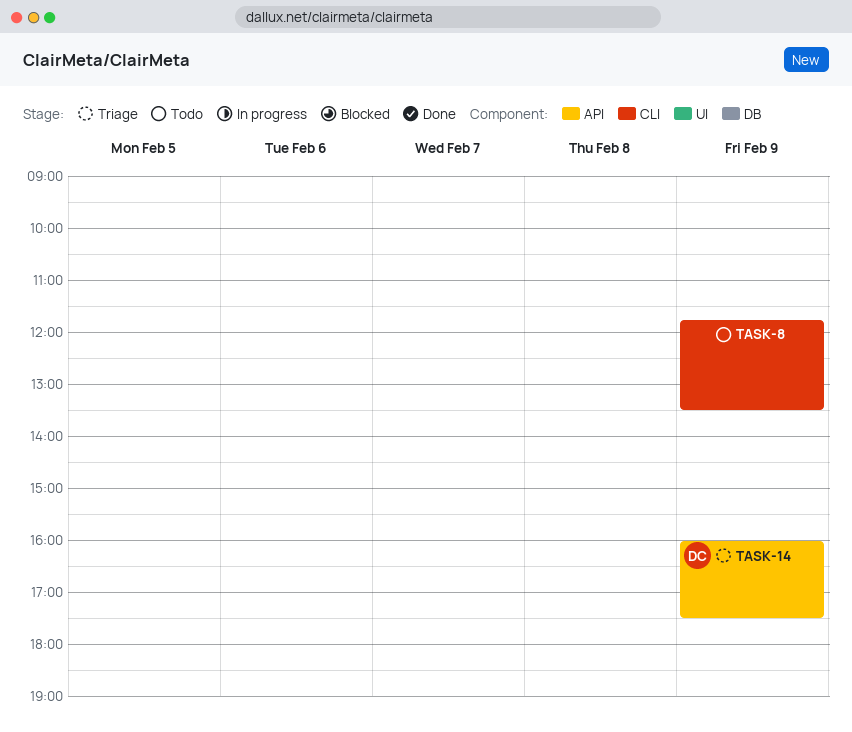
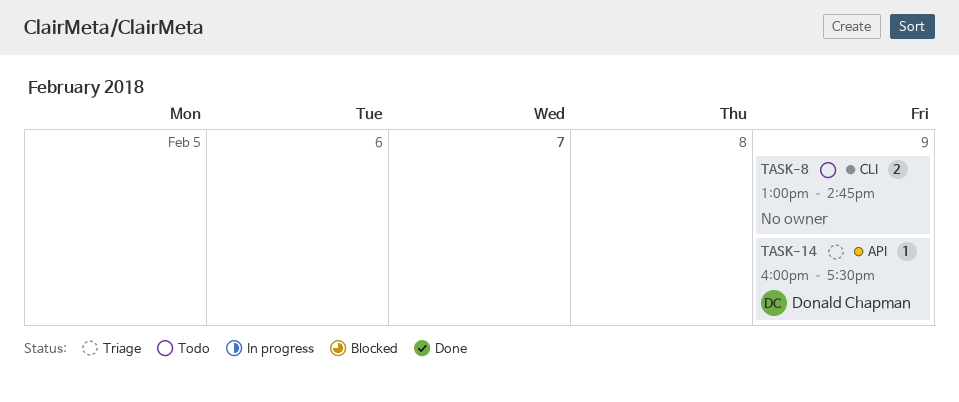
TASK-8, begins: 11:45 -> 13:00
TASK-8, ends: 13:30 -> 14:45

